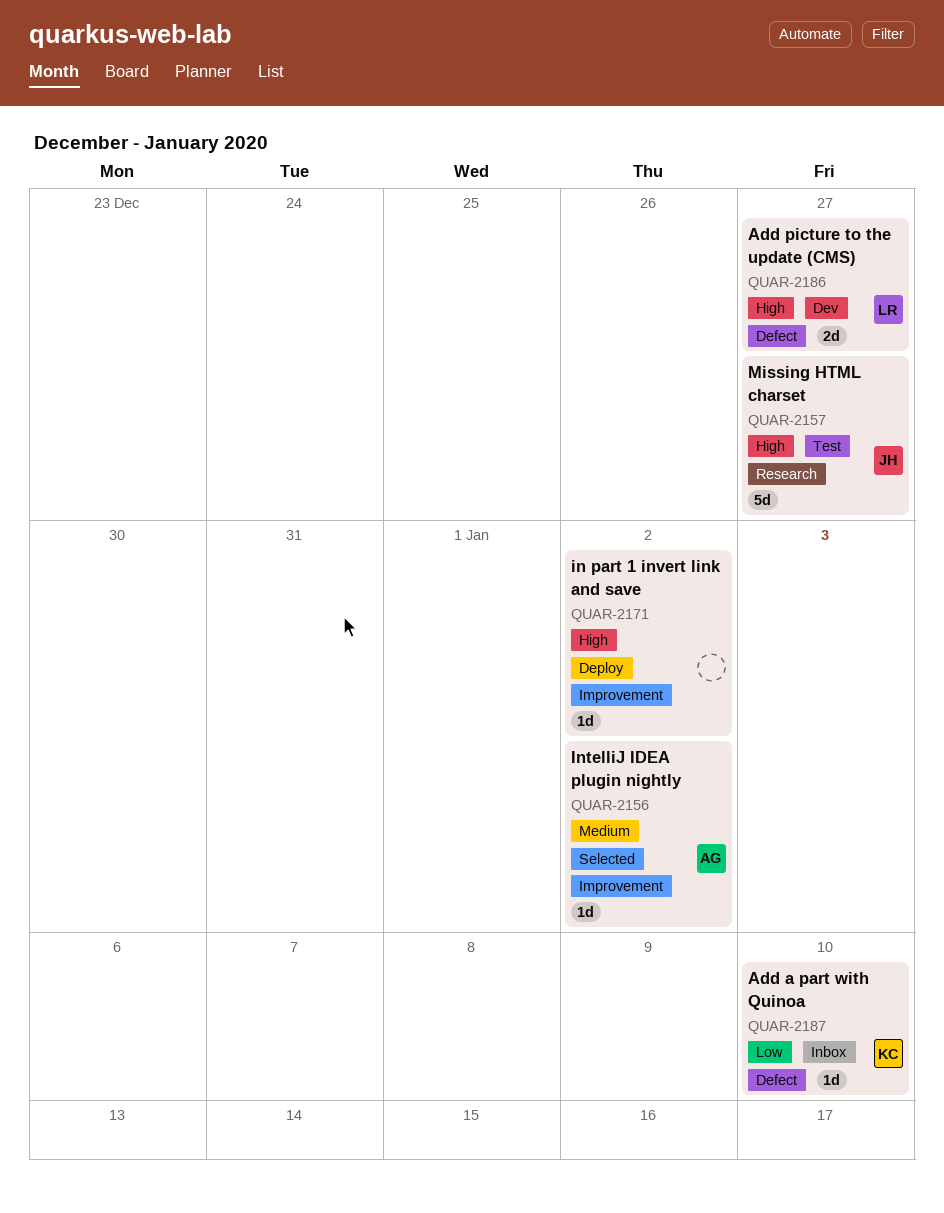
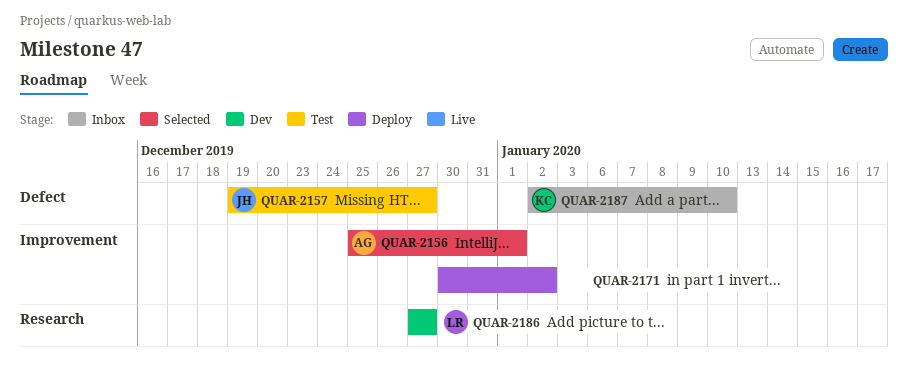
QUAR-2156, due: Jan 2 -> Jan 1
QUAR-2157, label: Research -> Defect
QUAR-2186, label: Defect -> Research

